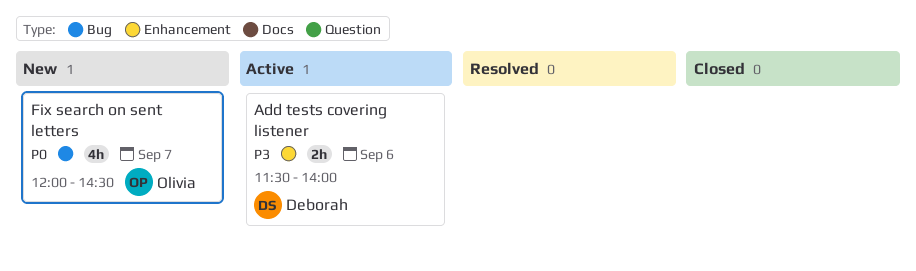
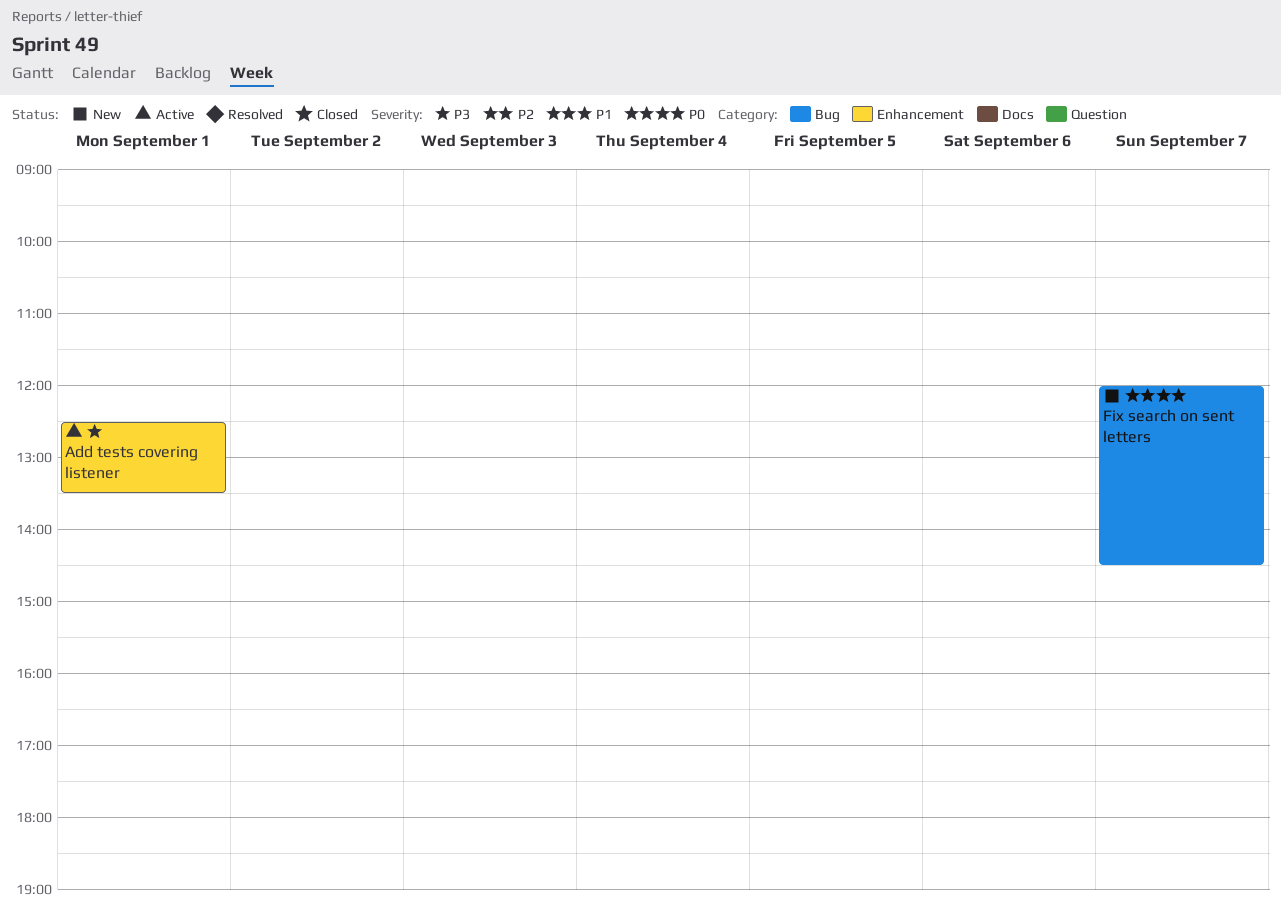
Add tests covering listener, day: Sep 6 -> Sep 1
Add tests covering listener, begins: 11:30 -> 12:30
Add tests covering listener, ends: 14:00 -> 13:30

